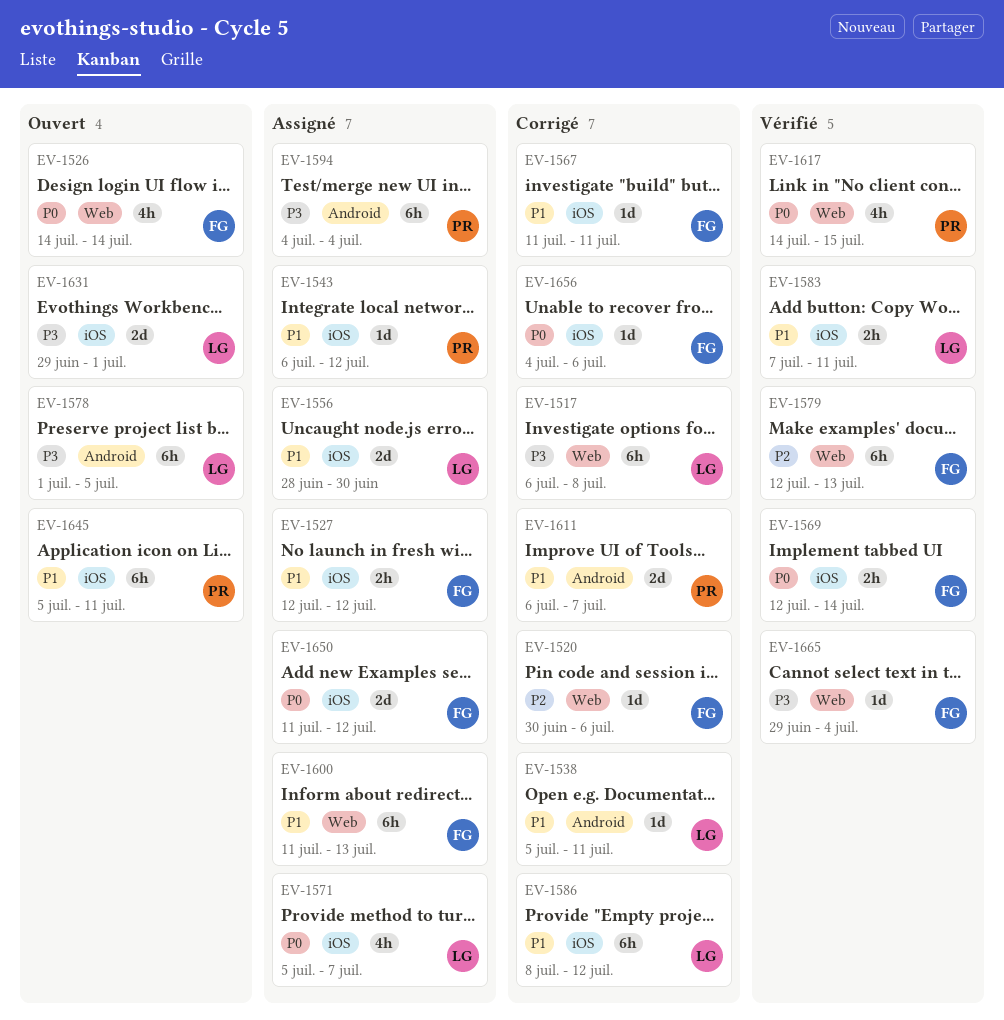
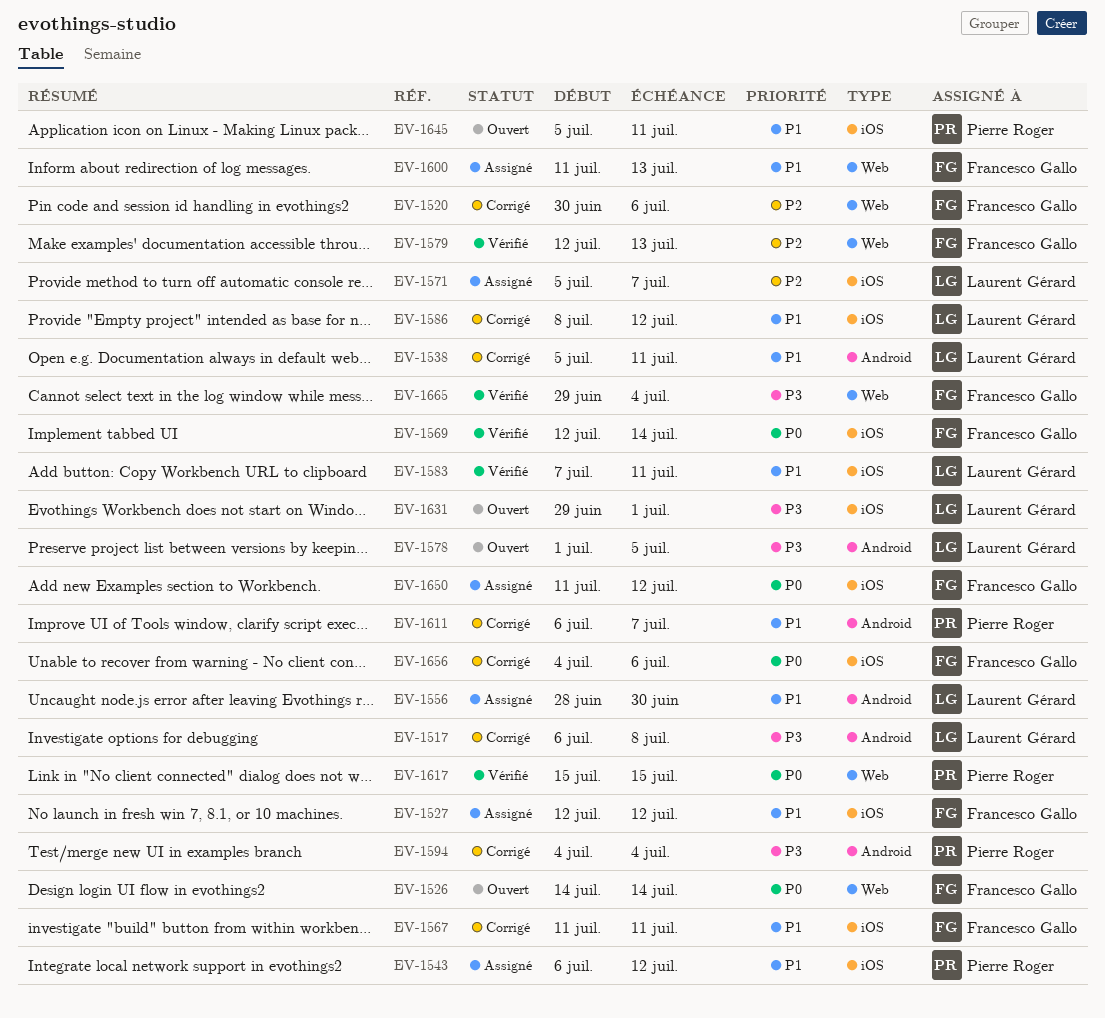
EV-1517, label: Web -> Android
EV-1556, label: iOS -> Android
EV-1571, priority: P0 -> P2
EV-1594, status: Assigné -> Corrigé
EV-1617, start: Jul 14 -> Jul 15

